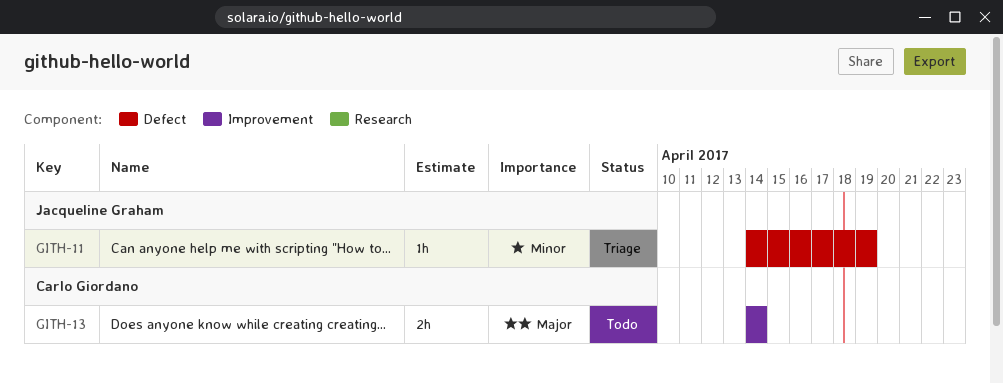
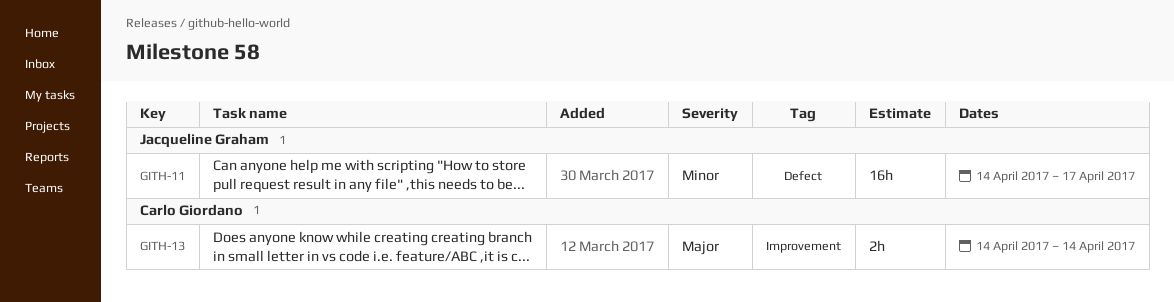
GITH-11, estimate: 1h -> 16h
GITH-11, due: Apr 19 -> Apr 17

